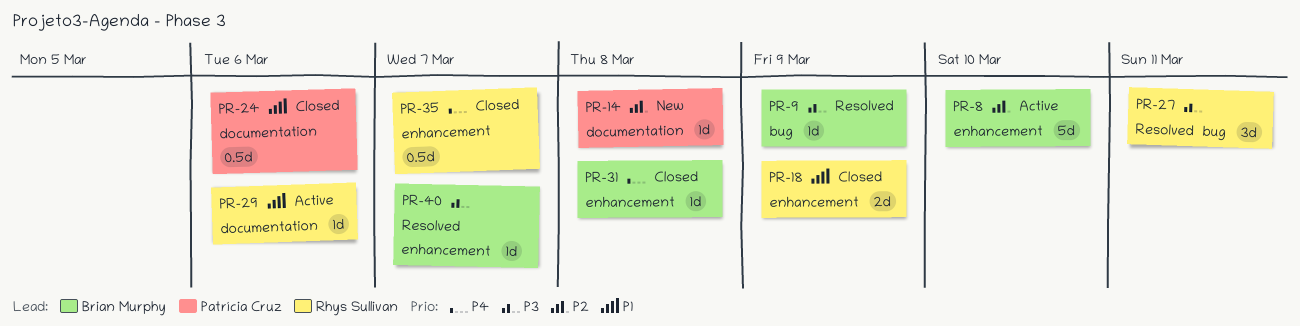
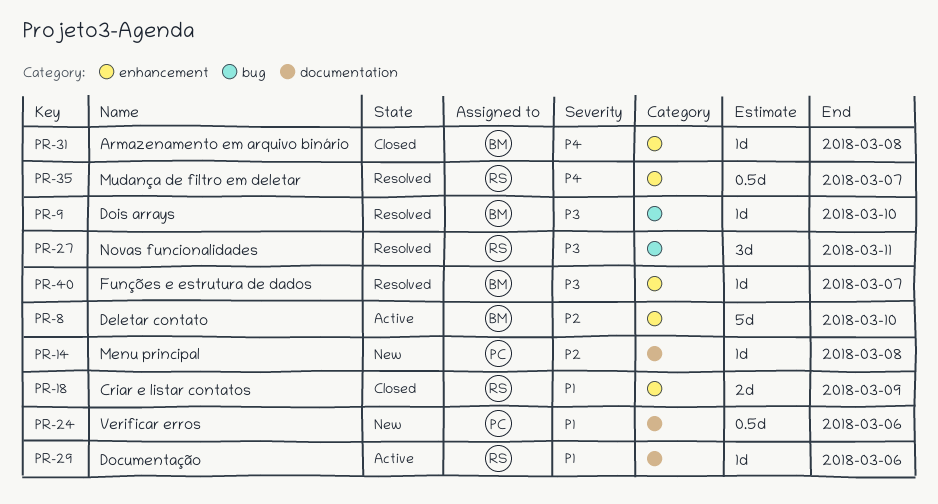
PR-9, due: Mar 9 -> Mar 10
PR-24, status: Closed -> New
PR-35, status: Closed -> Resolved

